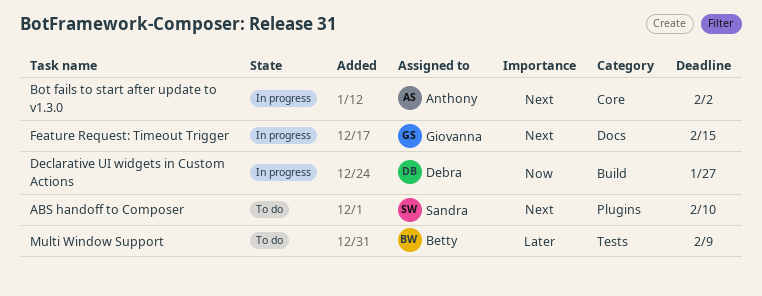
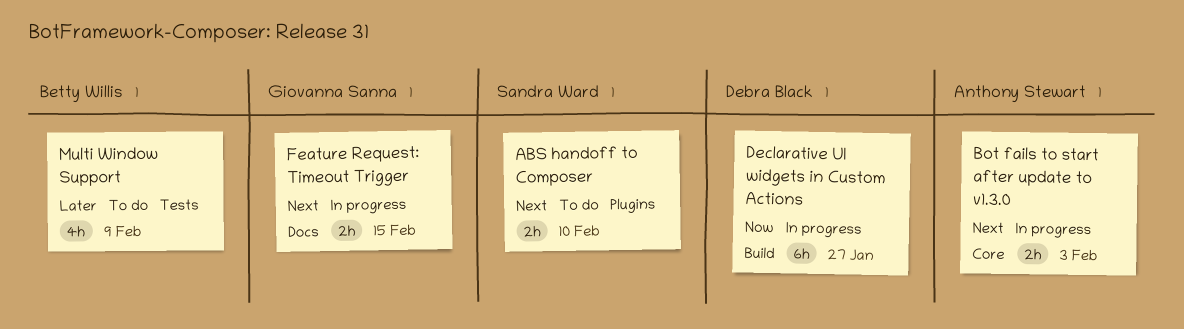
Bot fails to start after update to v1.3.0, due: Feb 2 -> Feb 3

